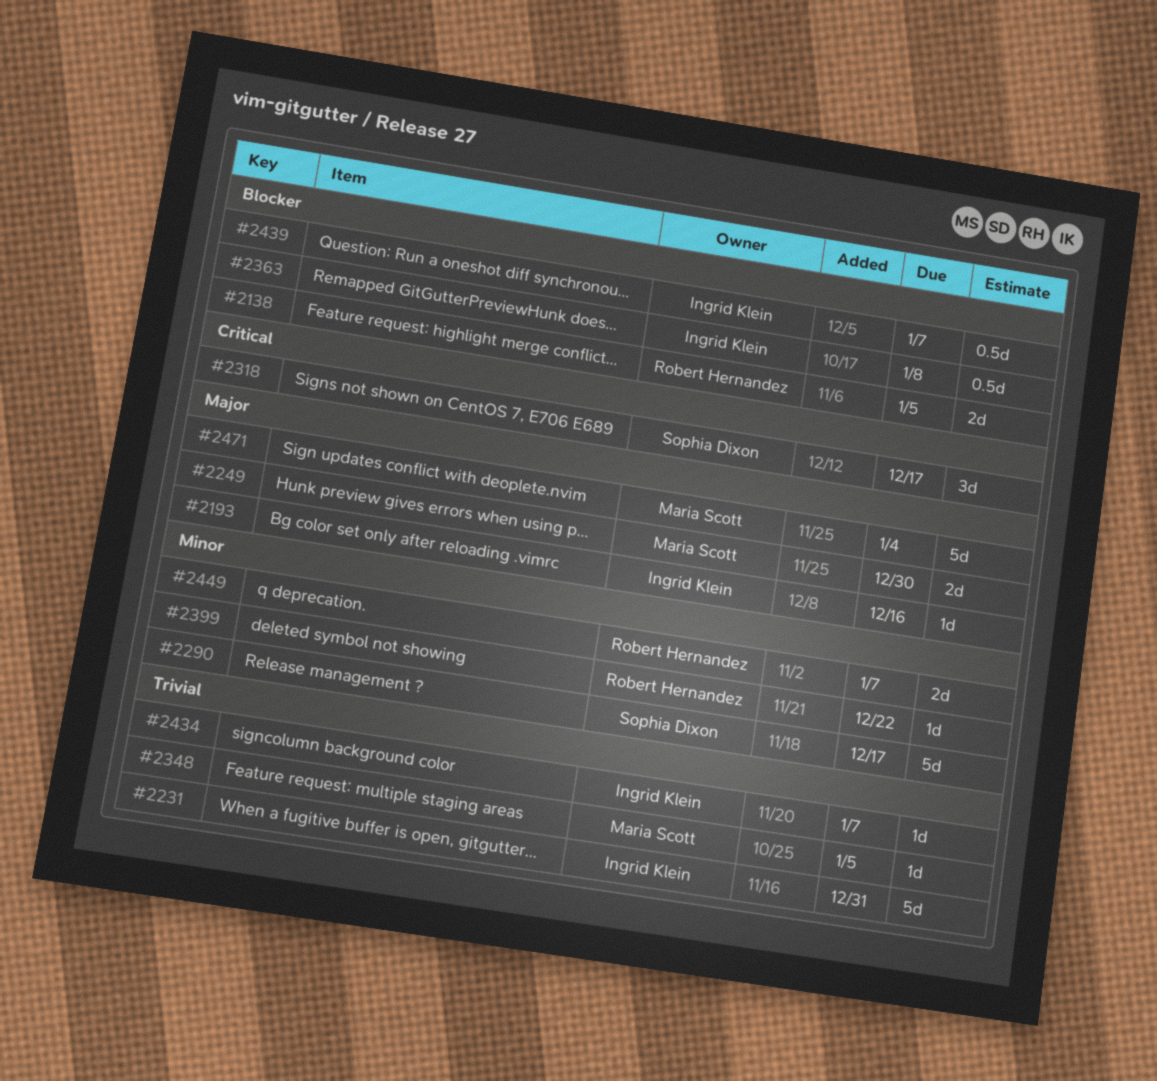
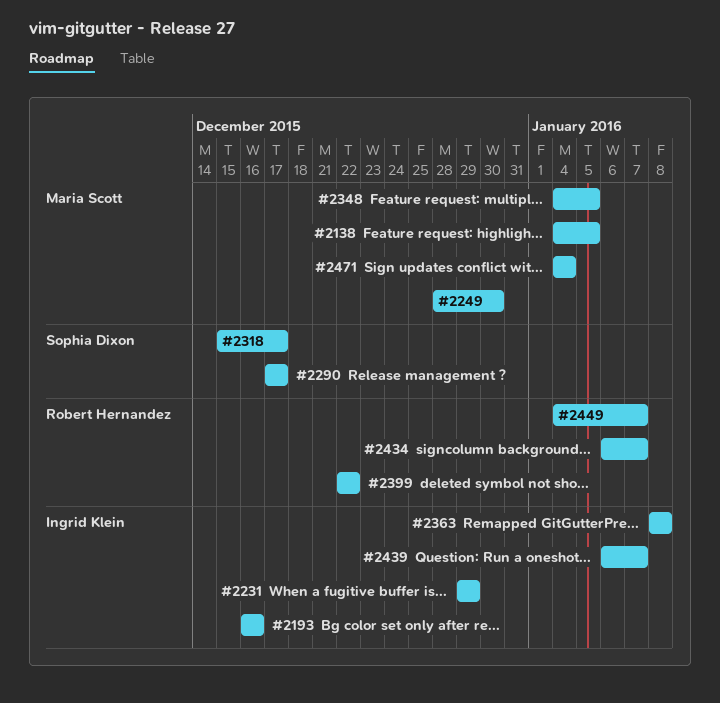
#2138, owner: Robert Hernandez -> Maria Scott
#2231, due: Dec 31 -> Dec 29
#2434, owner: Ingrid Klein -> Robert Hernandez

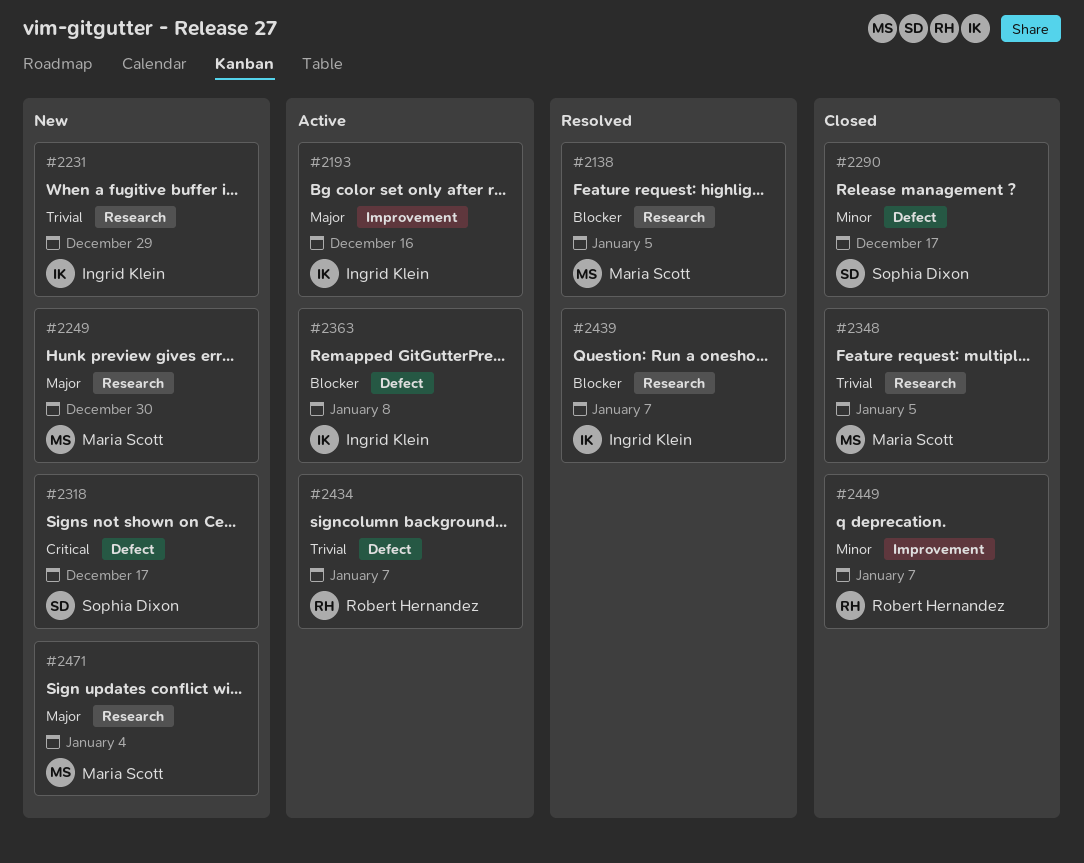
#2399: present -> none

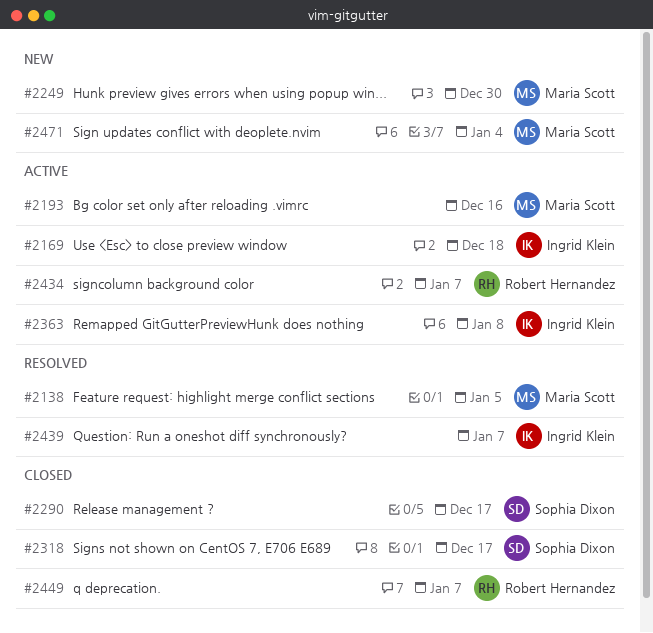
#2169: none -> present
#2193, owner: Ingrid Klein -> Maria Scott
#2231: present -> none
#2318, status: New -> Closed
#2348: present -> none

